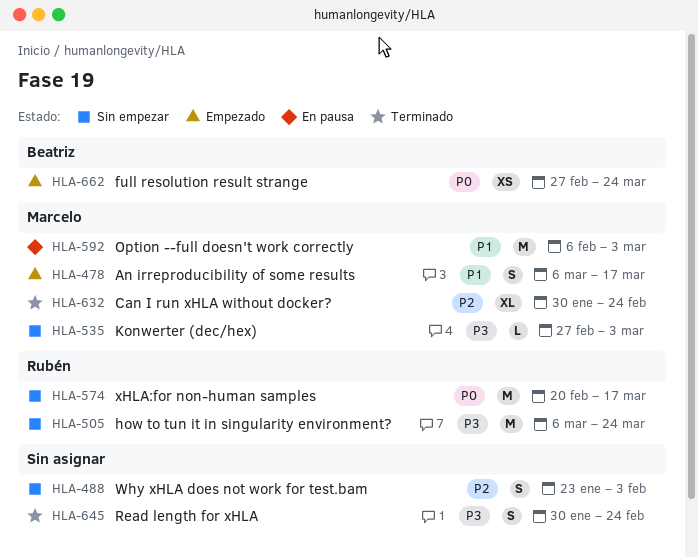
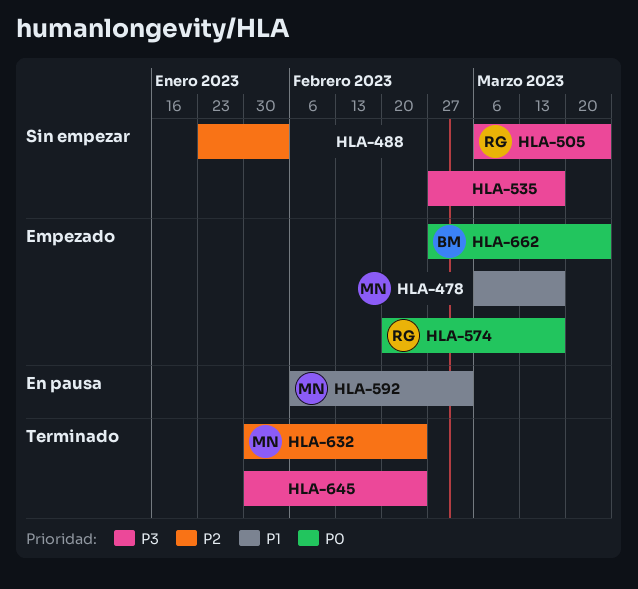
HLA-535, owner: Marcelo -> none
HLA-535, due: Mar 3 -> Mar 17
HLA-574, status: Sin empezar -> Empezado

